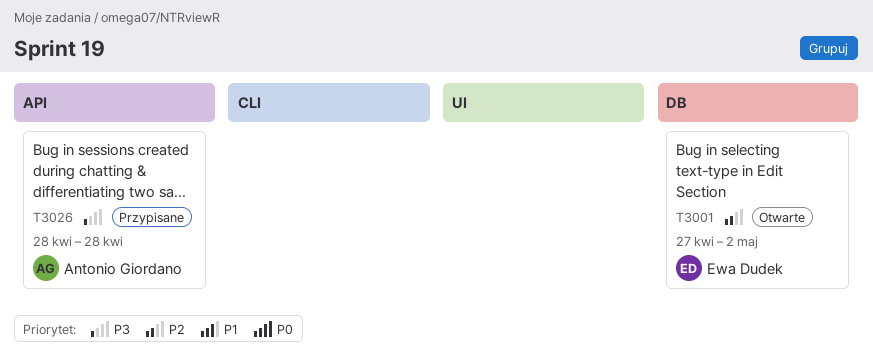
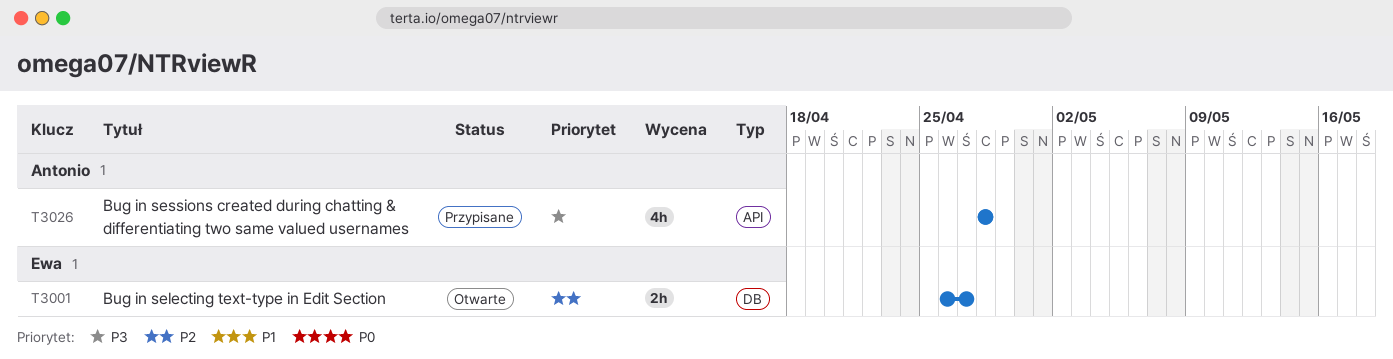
T3001, start: Apr 27 -> Apr 26
T3001, due: May 2 -> Apr 27

